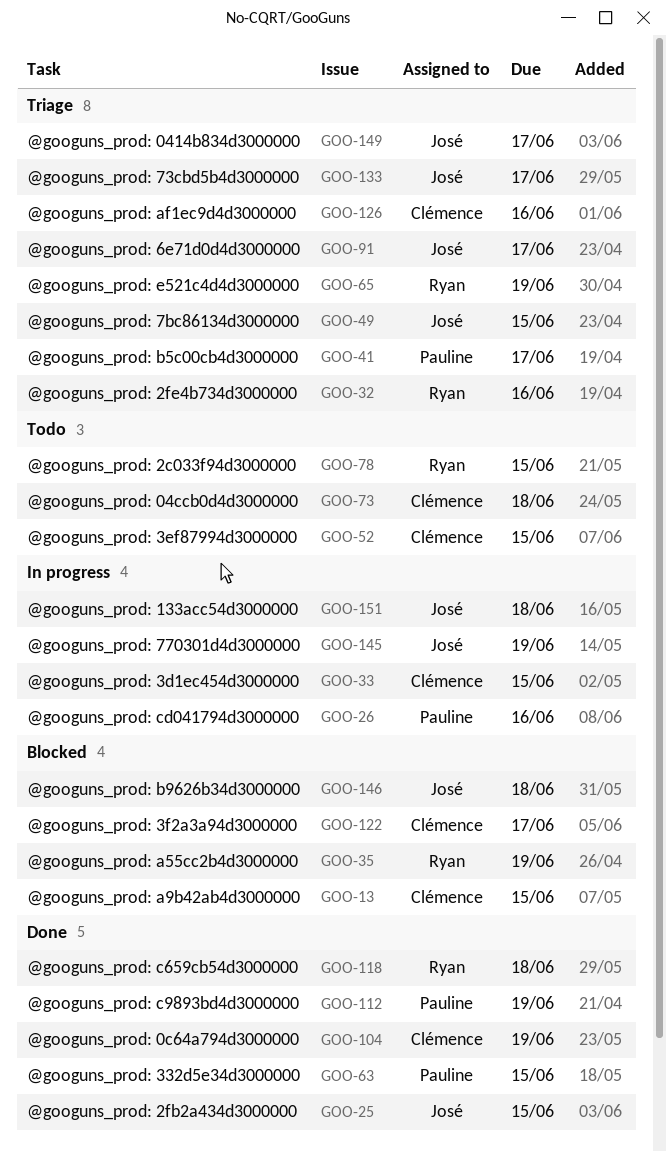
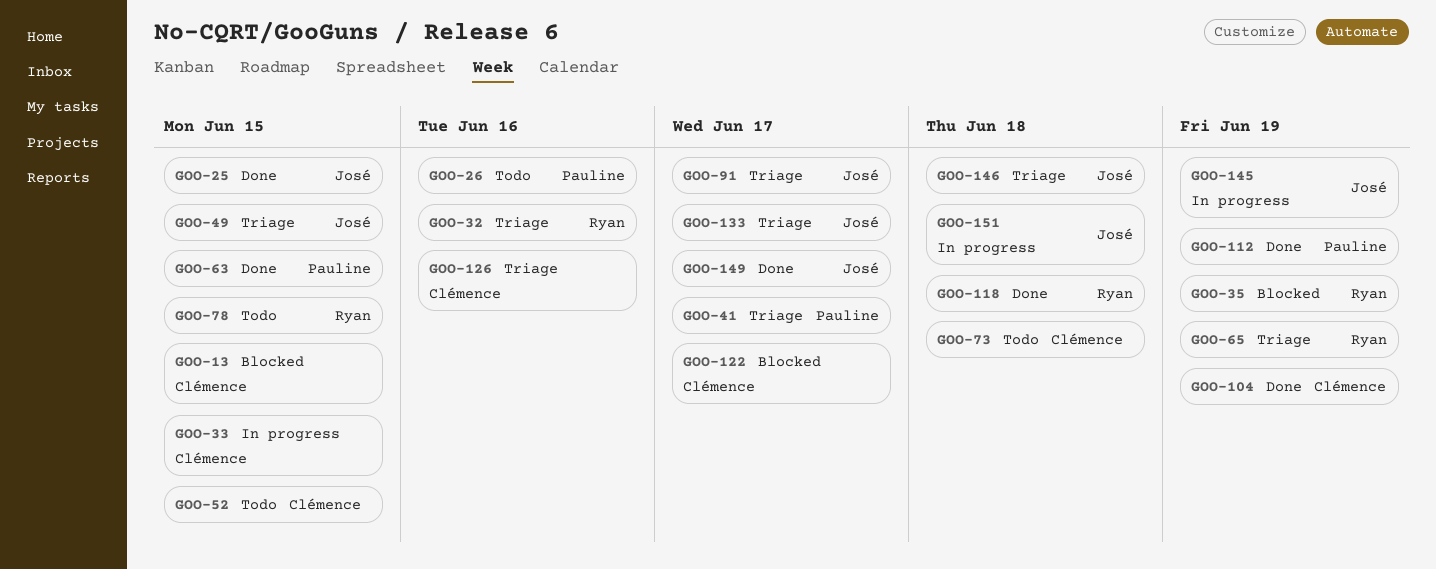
GOO-26, status: In progress -> Todo
GOO-146, status: Blocked -> Triage
GOO-149, status: Triage -> Done

